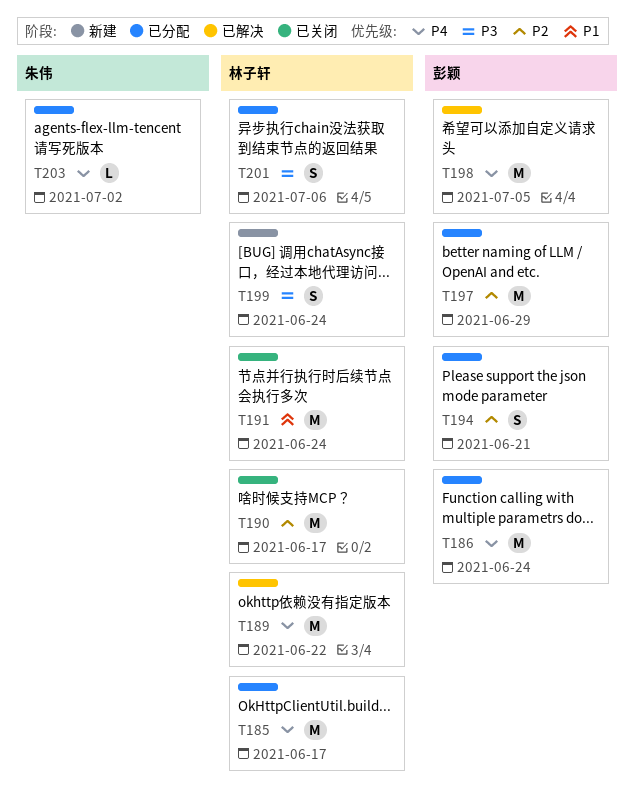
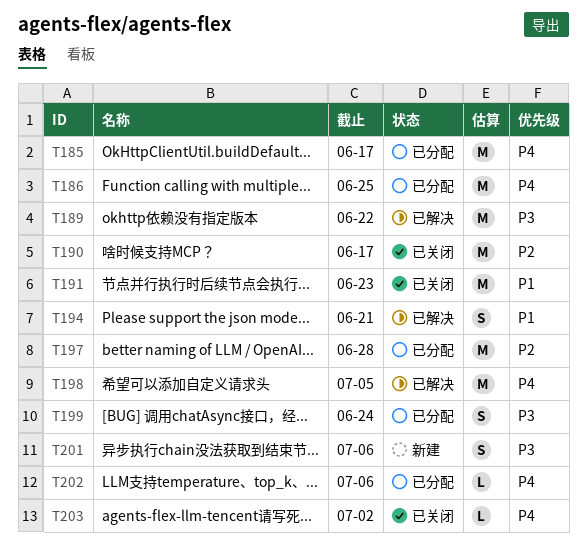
T186, due: Jun 24 -> Jun 25
T189, priority: P4 -> P3
T191, due: Jun 24 -> Jun 23
T194, status: 已分配 -> 已解决
T194, priority: P2 -> P1
T197, due: Jun 29 -> Jun 28
T199, status: 新建 -> 已分配
T201, status: 已分配 -> 新建
T202: none -> present
T203, status: 已分配 -> 已关闭

